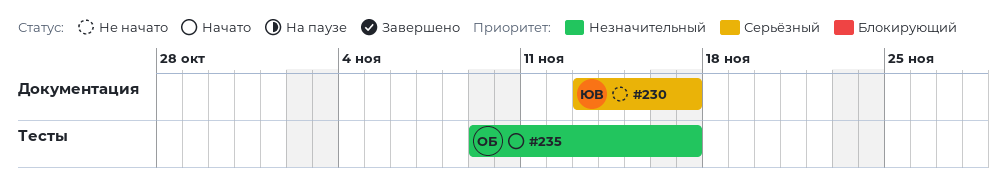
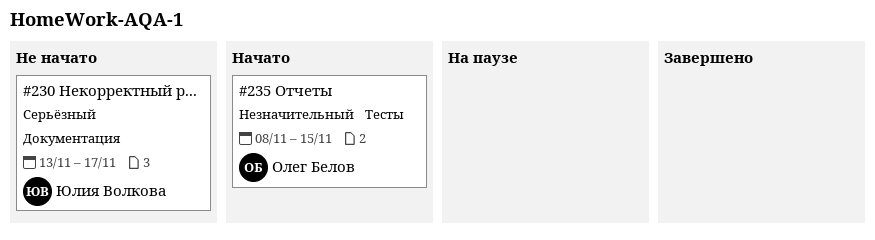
#235, start: Nov 9 -> Nov 8
#235, due: Nov 17 -> Nov 15

